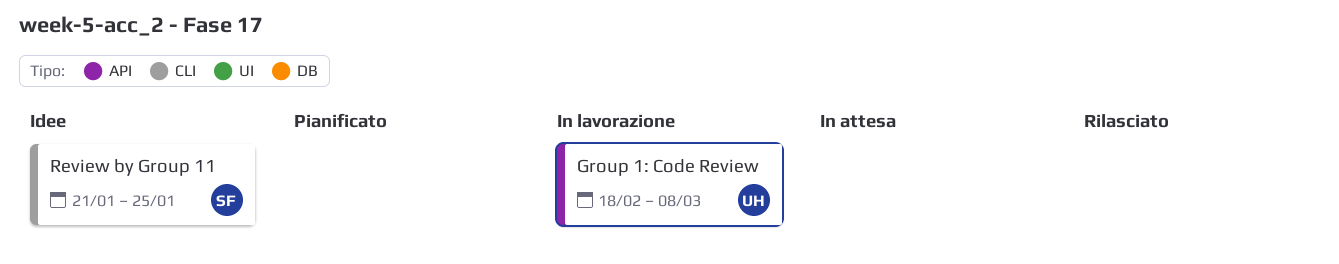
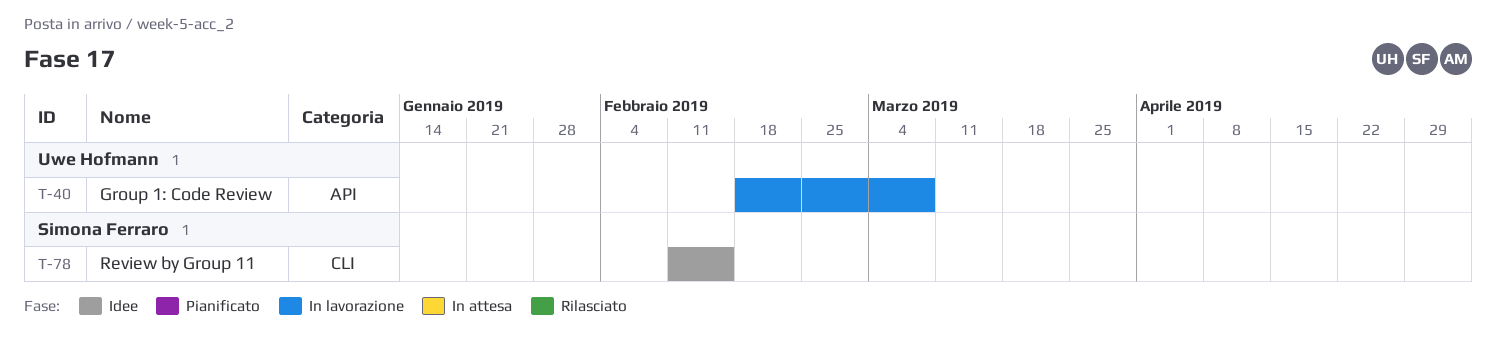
Review by Group 11, start: Jan 21 -> Feb 11
Review by Group 11, due: Jan 25 -> Feb 15

